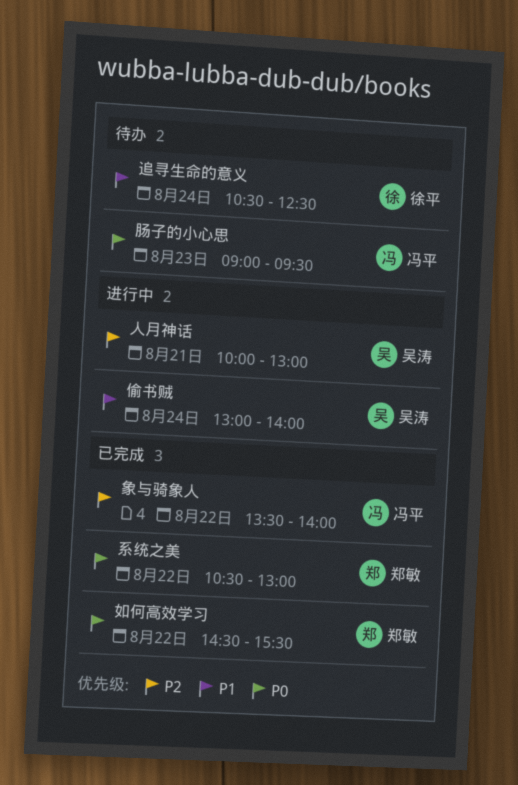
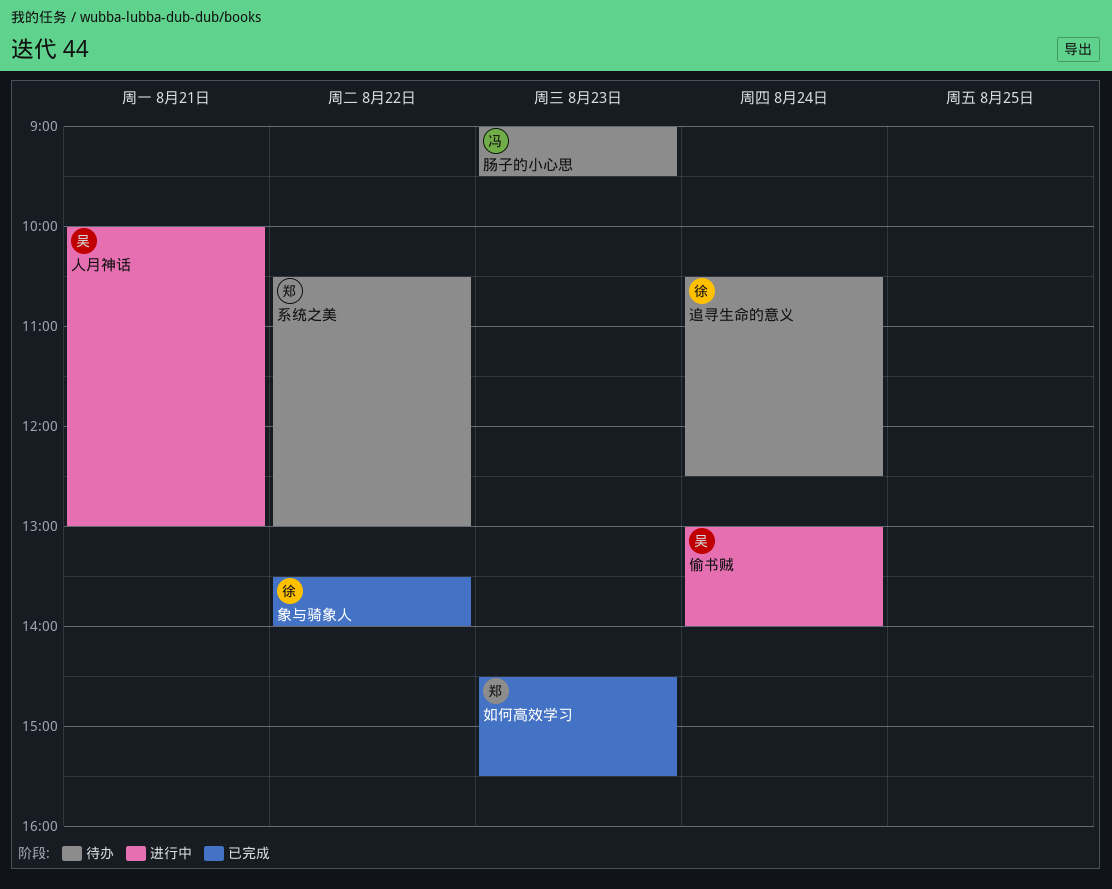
如何高效学习, day: Aug 22 -> Aug 23
系统之美, status: 已完成 -> 待办
象与骑象人, owner: 冯平 -> 徐平

